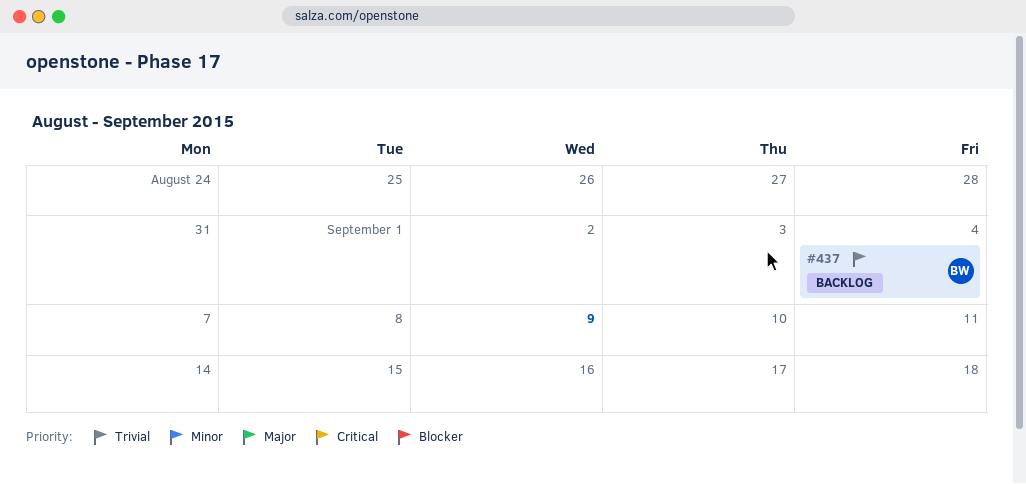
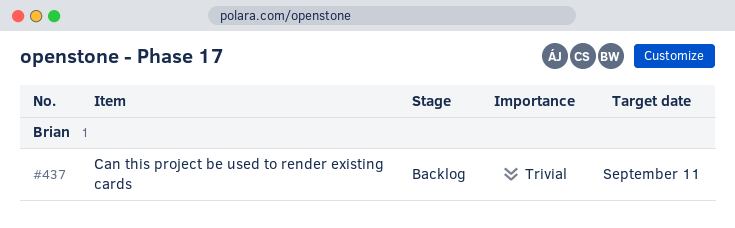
#437, due: Sep 4 -> Sep 11

